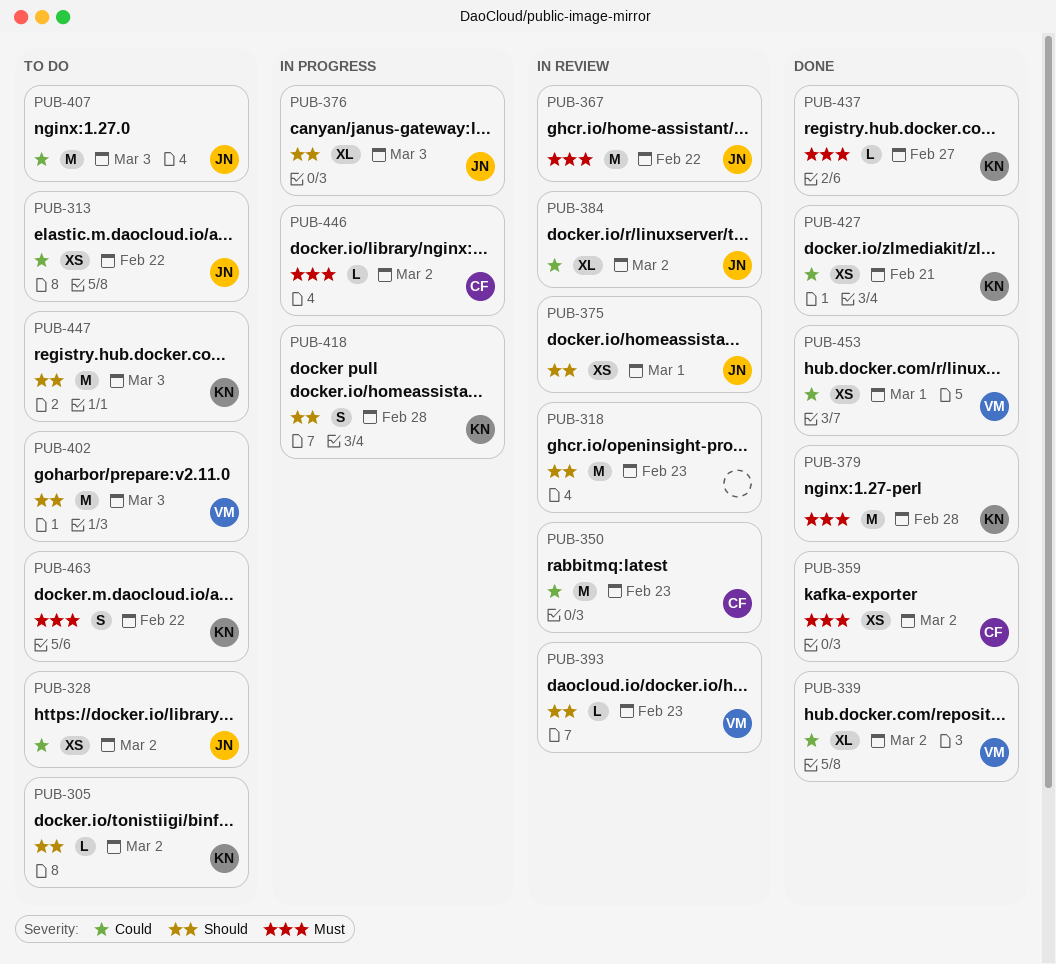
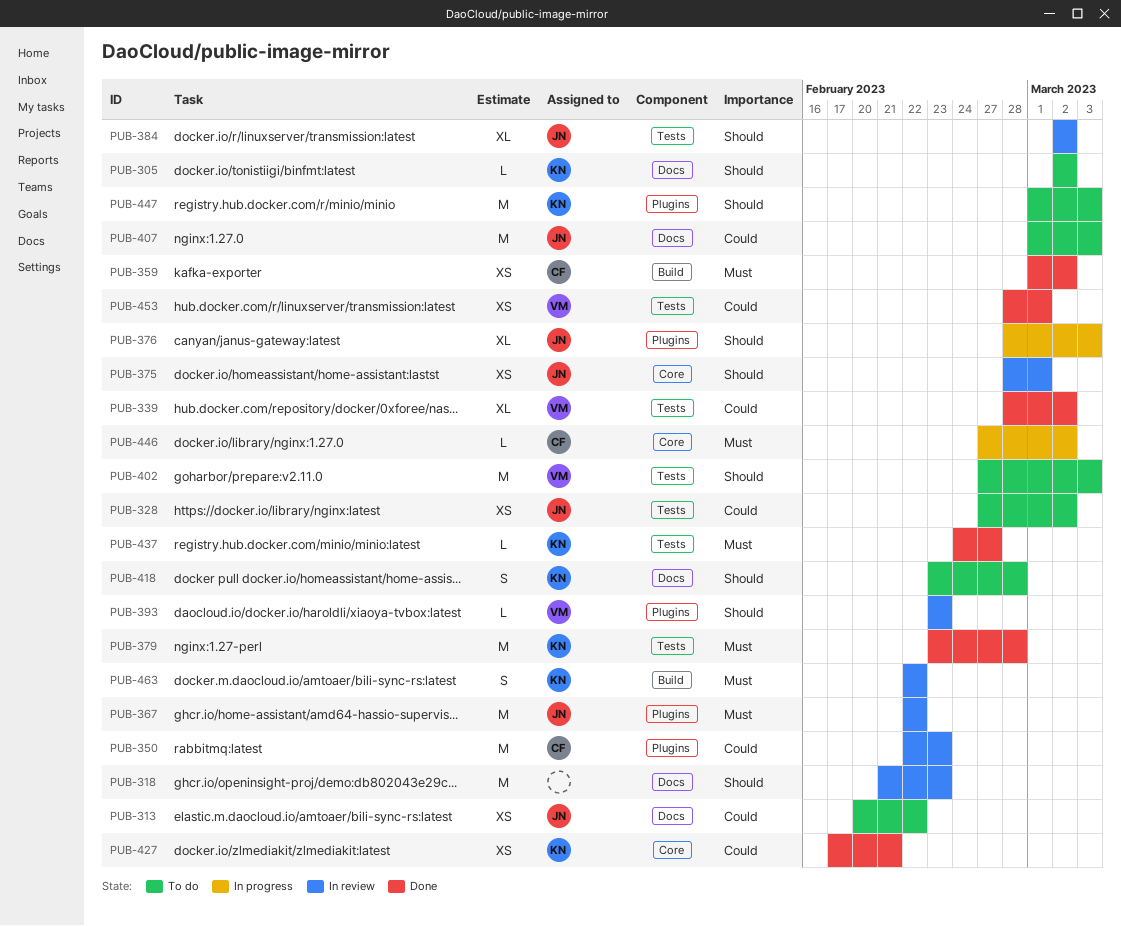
PUB-384, priority: Could -> Should
PUB-418, status: In progress -> To do
PUB-463, status: To do -> In review

